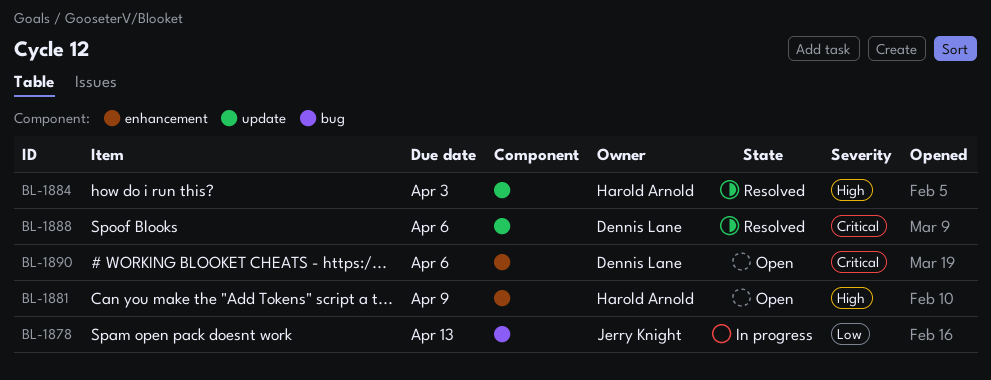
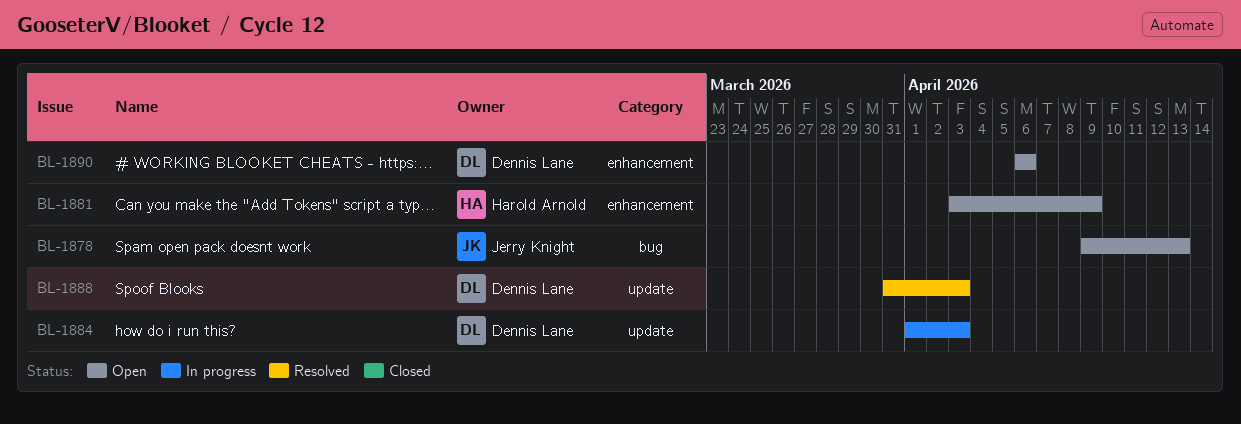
BL-1878, status: In progress -> Open
BL-1884, status: Resolved -> In progress
BL-1884, owner: Harold Arnold -> Dennis Lane
BL-1888, due: Apr 6 -> Apr 3

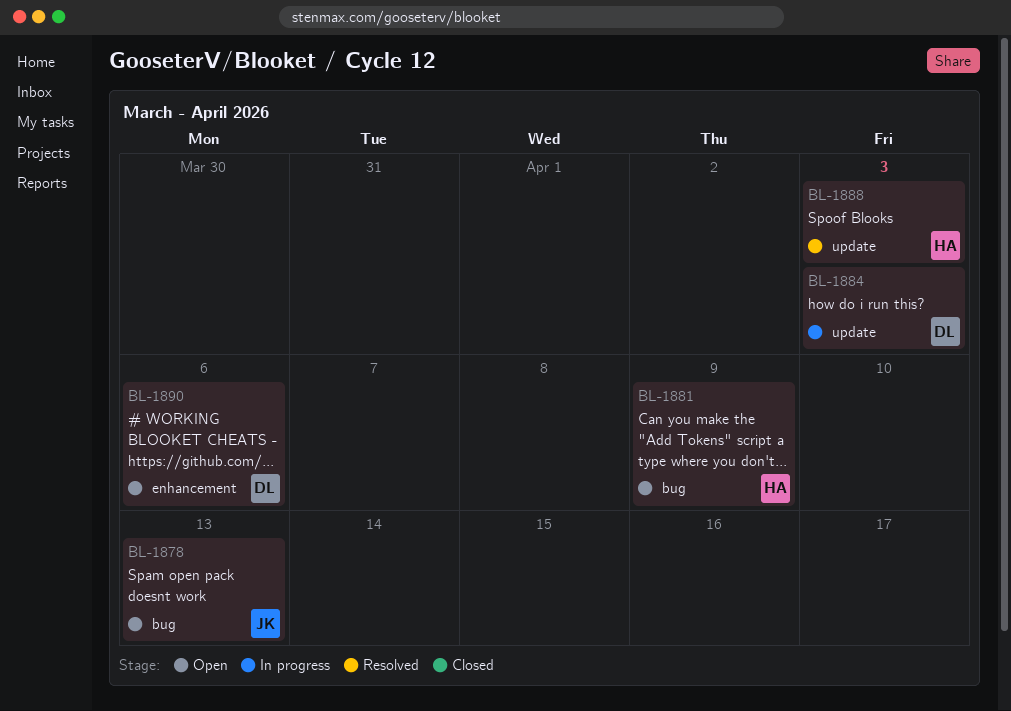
BL-1881, label: enhancement -> bug
BL-1888, owner: Dennis Lane -> Harold Arnold

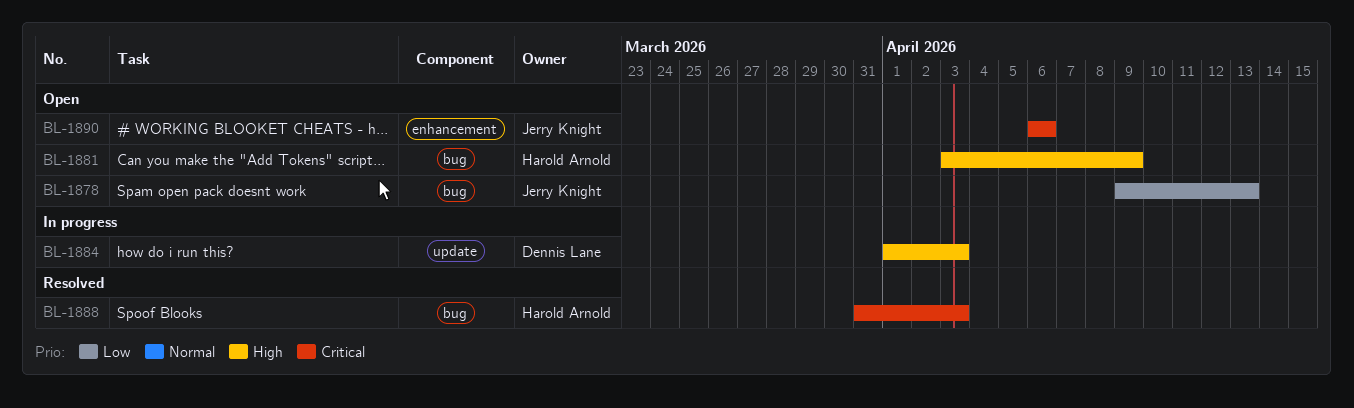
BL-1888, label: update -> bug
BL-1890, owner: Dennis Lane -> Jerry Knight

